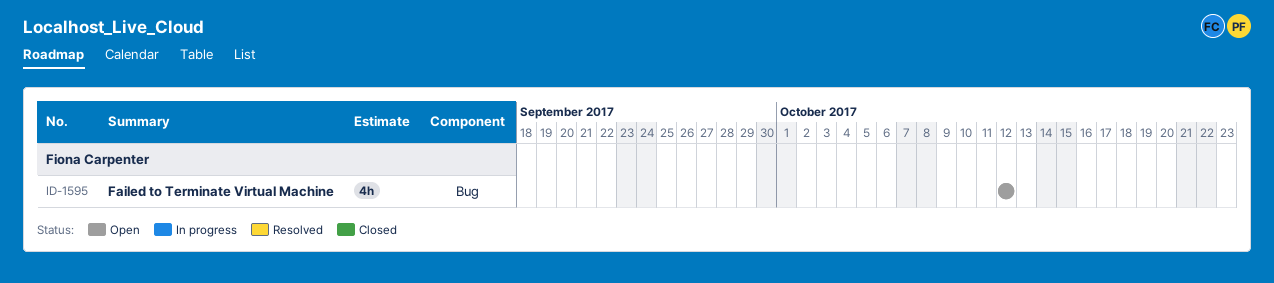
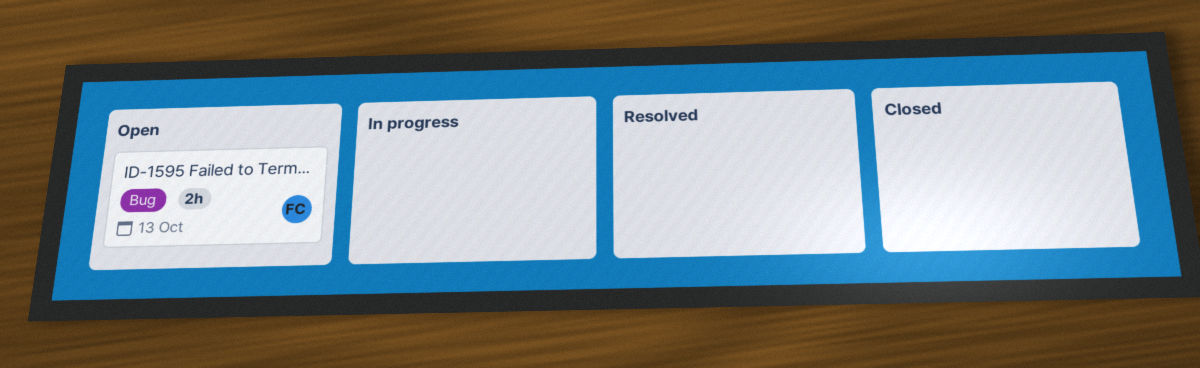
ID-1595, estimate: 4h -> 2h
ID-1595, due: Oct 12 -> Oct 13

